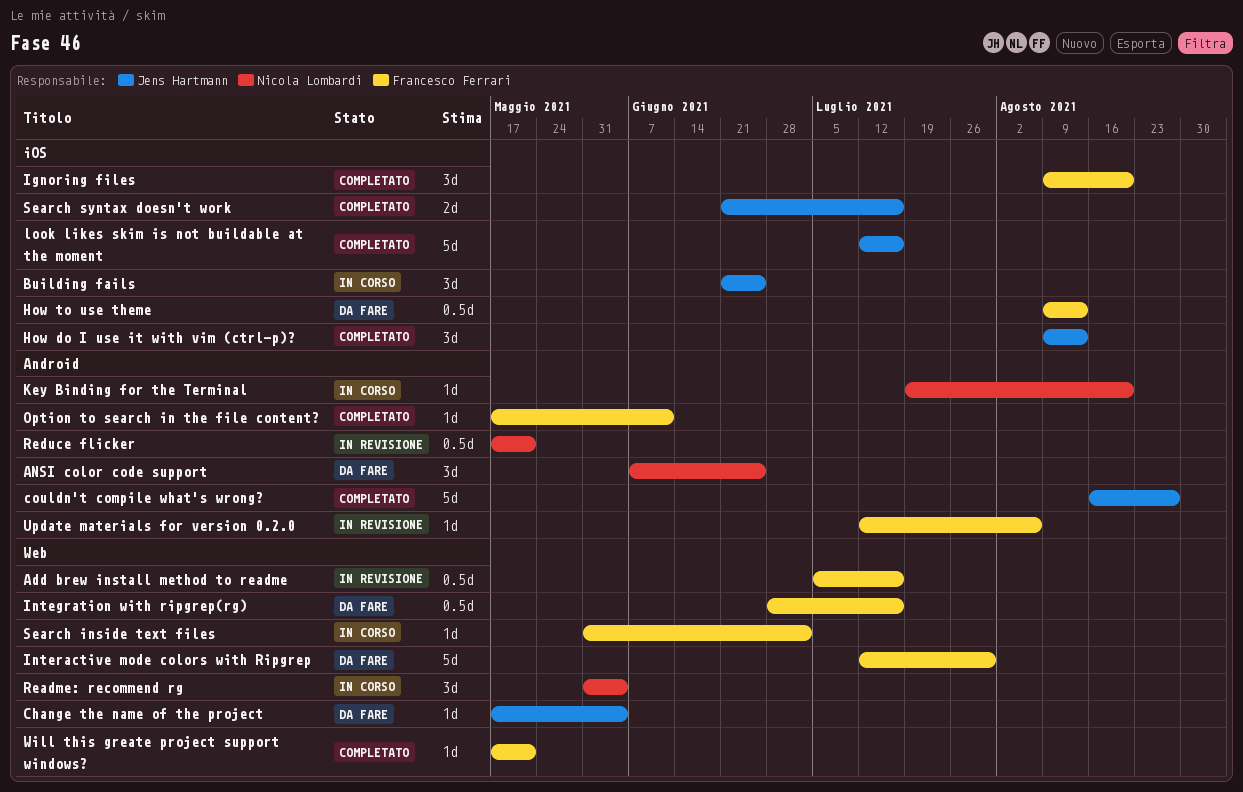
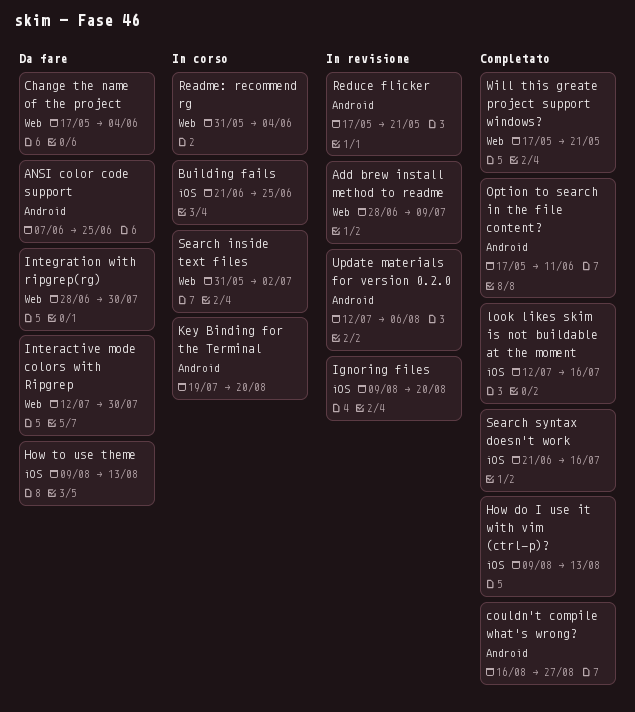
Add brew install method to readme, start: Jul 5 -> Jun 28
Add brew install method to readme, due: Jul 16 -> Jul 9
Ignoring files, status: Completato -> In revisione
Integration with ripgrep(rg), due: Jul 16 -> Jul 30

